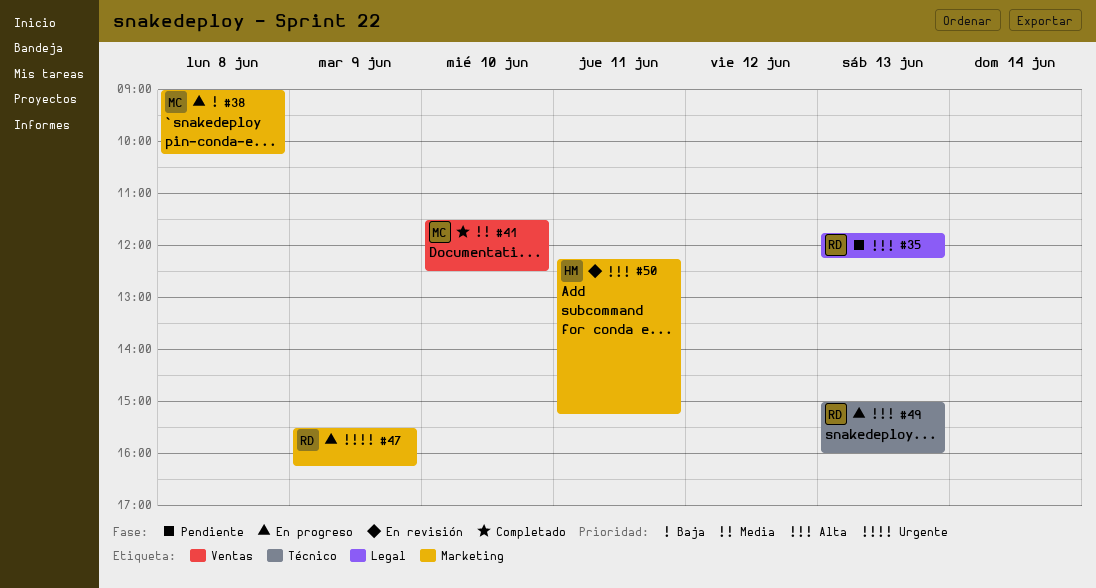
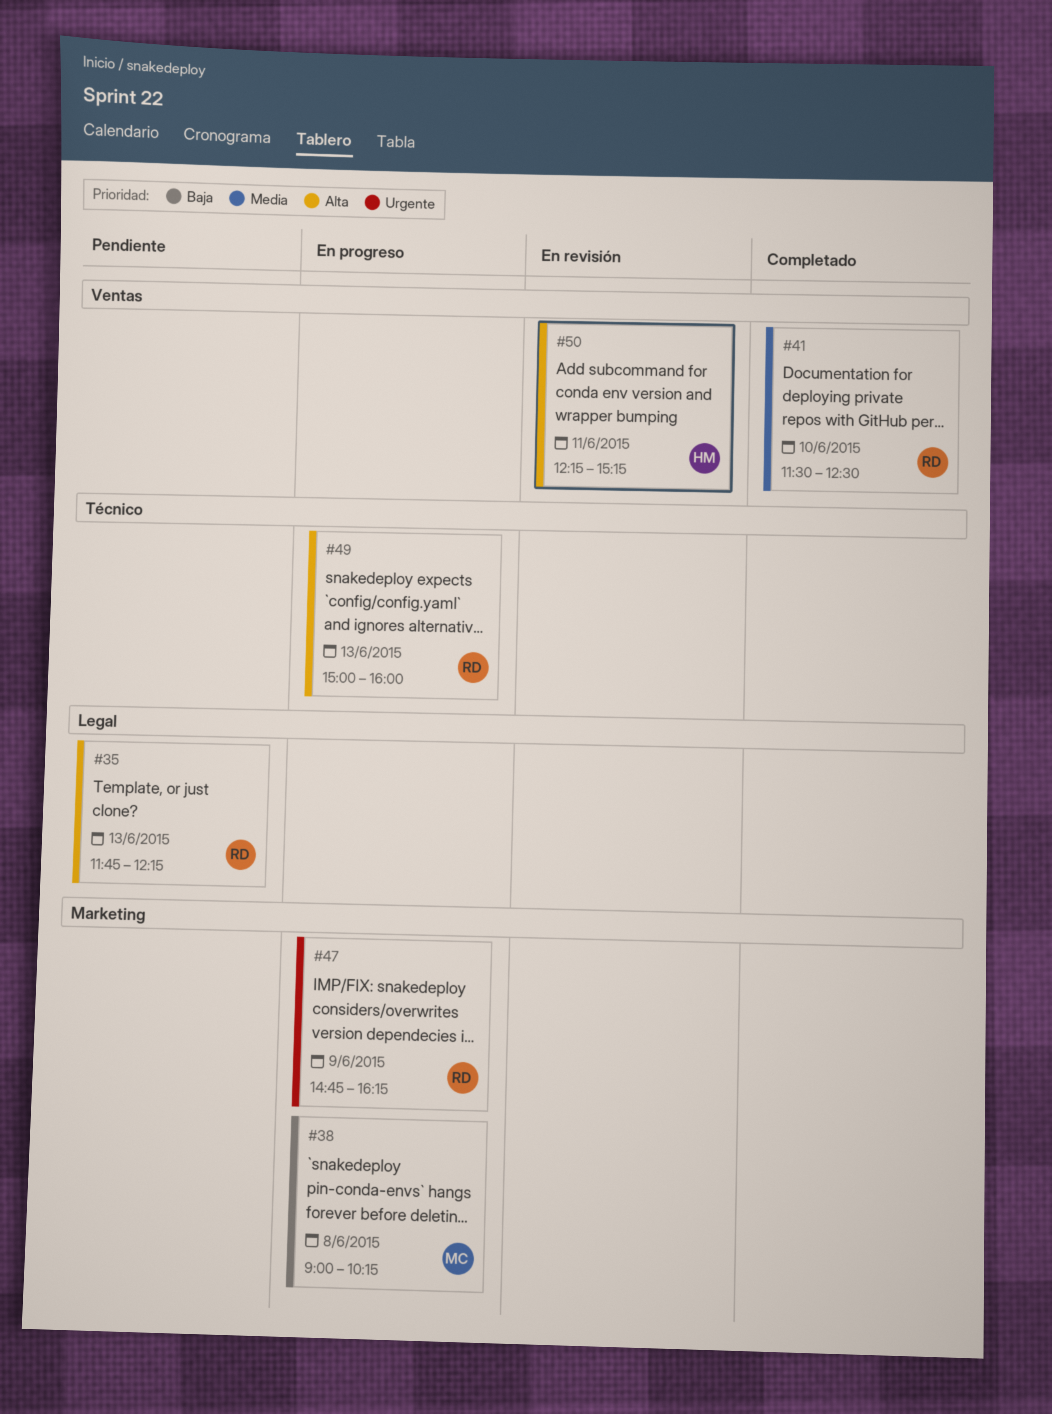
#41, owner: MC -> RD
#47, begins: 15:30 -> 14:45
#50, label: Marketing -> Ventas

